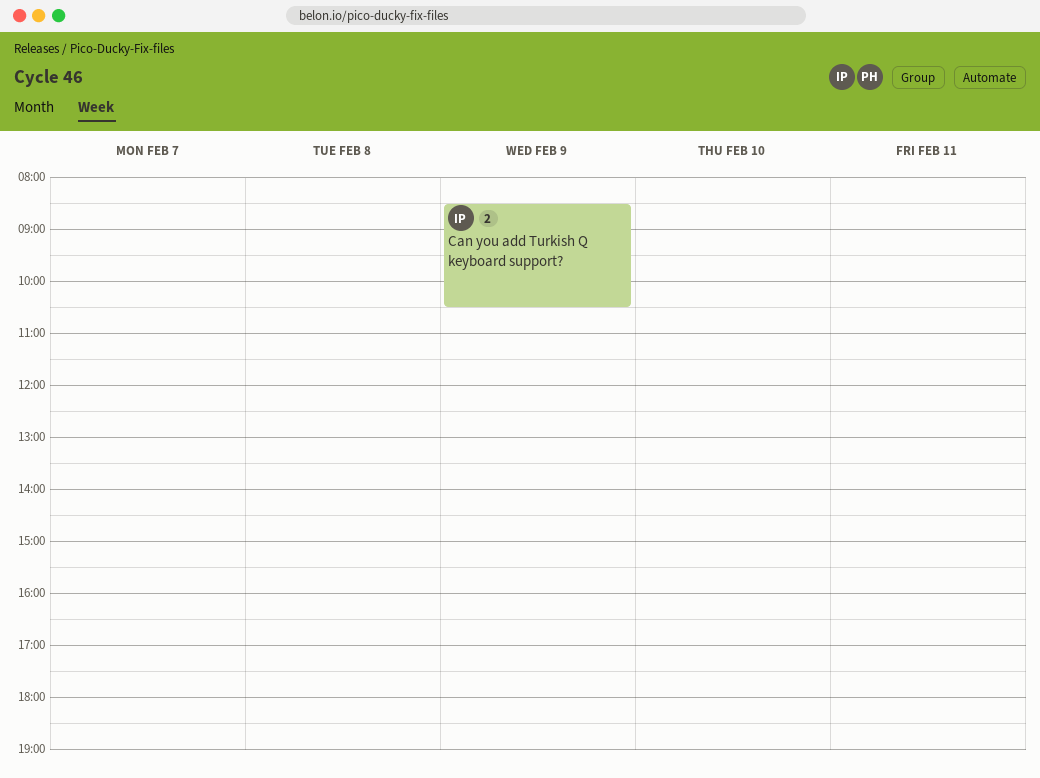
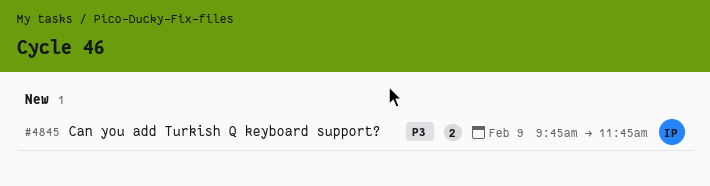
Can you add Turkish Q keyboard support?, begins: 08:30 -> 09:45
Can you add Turkish Q keyboard support?, ends: 10:30 -> 11:45

